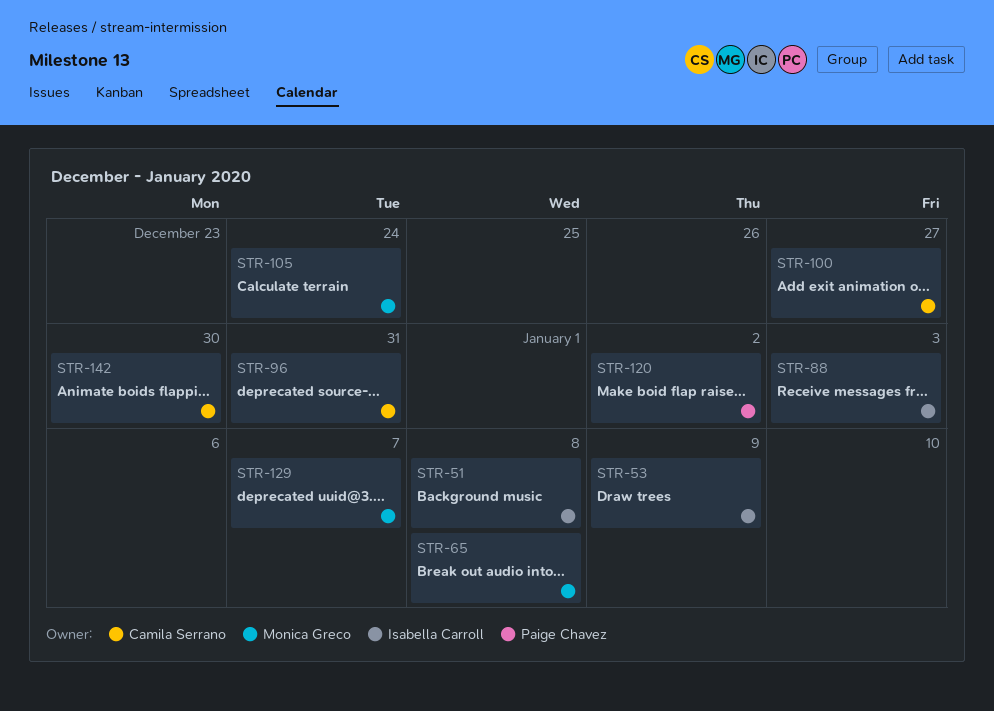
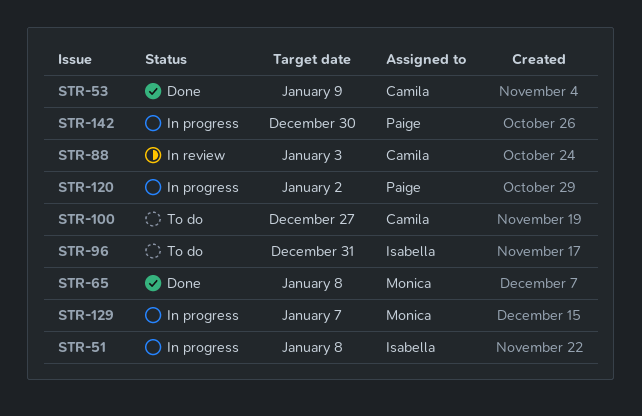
STR-53, owner: Isabella Carroll -> Camila Serrano
STR-88, owner: Isabella Carroll -> Camila Serrano
STR-96, owner: Camila Serrano -> Isabella Carroll
STR-105: present -> none
STR-142, owner: Camila Serrano -> Paige Chavez

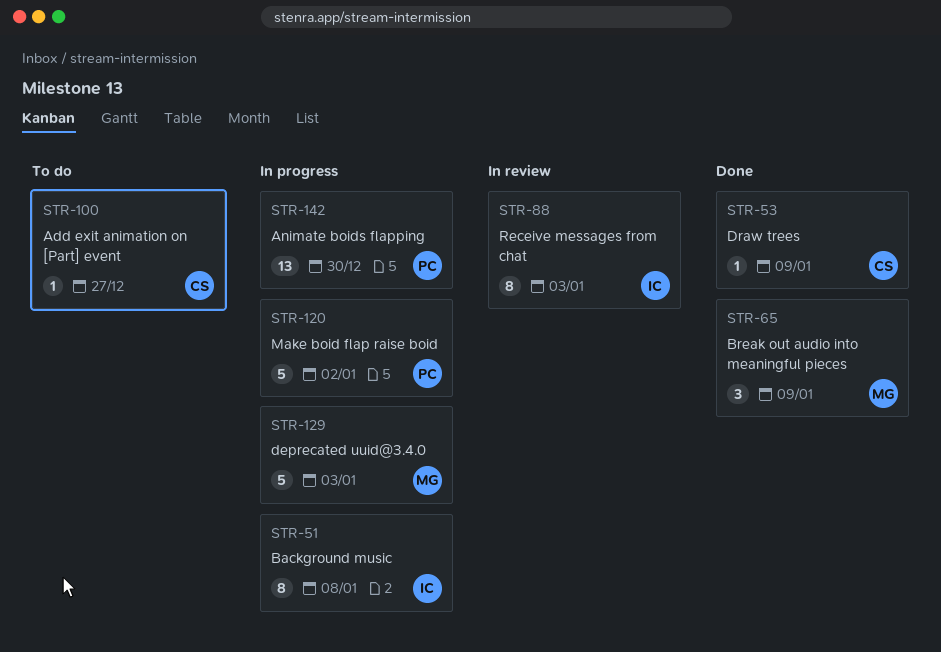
STR-65, due: Jan 8 -> Jan 9
STR-88, owner: Camila -> Isabella
STR-96: present -> none
STR-129, due: Jan 7 -> Jan 3

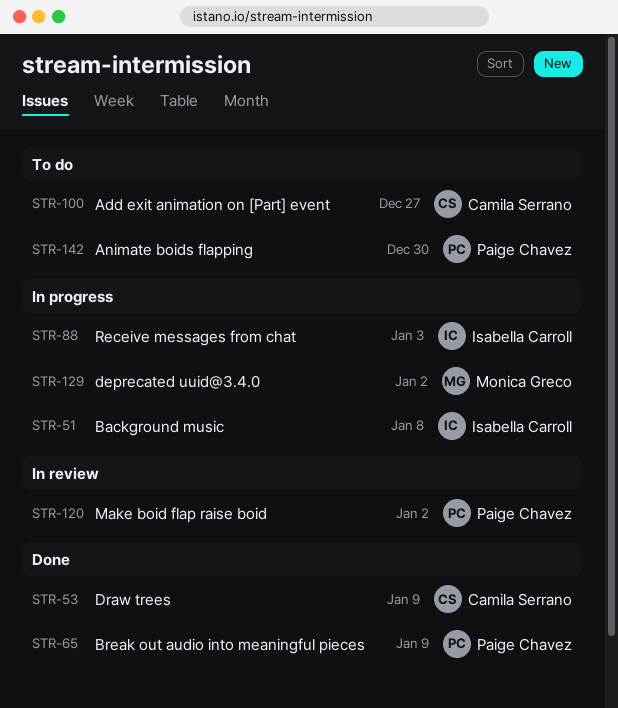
STR-65, owner: Monica Greco -> Paige Chavez
STR-88, status: In review -> In progress
STR-120, status: In progress -> In review
STR-129, due: Jan 3 -> Jan 2
STR-142, status: In progress -> To do

